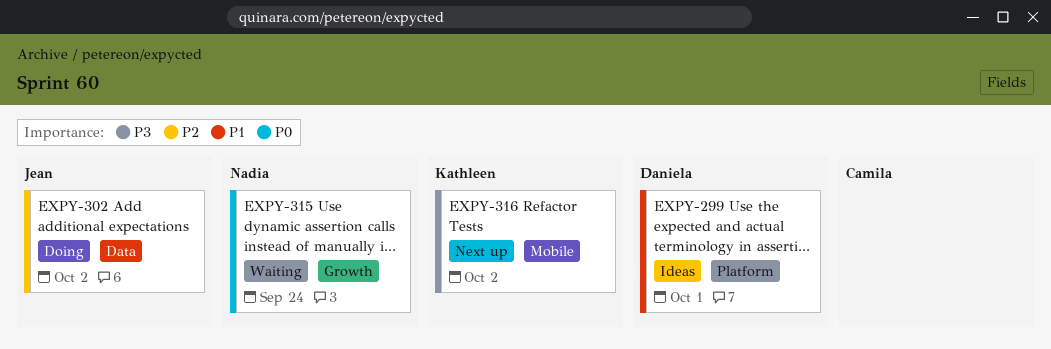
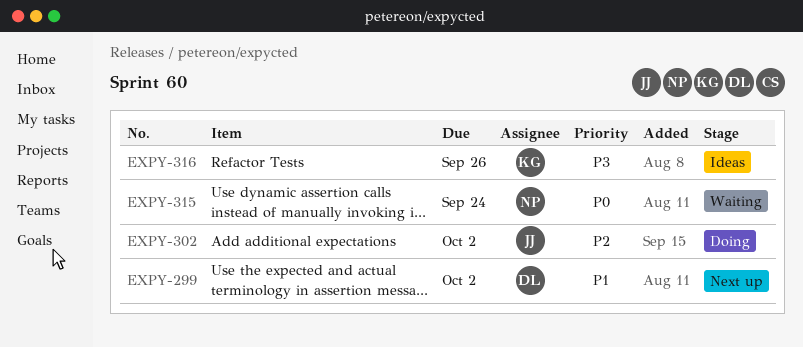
EXPY-299, status: Ideas -> Next up
EXPY-299, due: Oct 1 -> Oct 2
EXPY-316, status: Next up -> Ideas
EXPY-316, due: Oct 2 -> Sep 26

